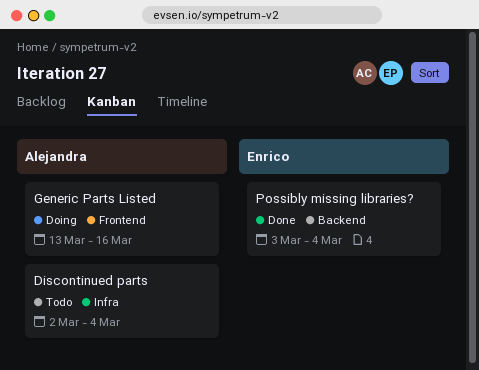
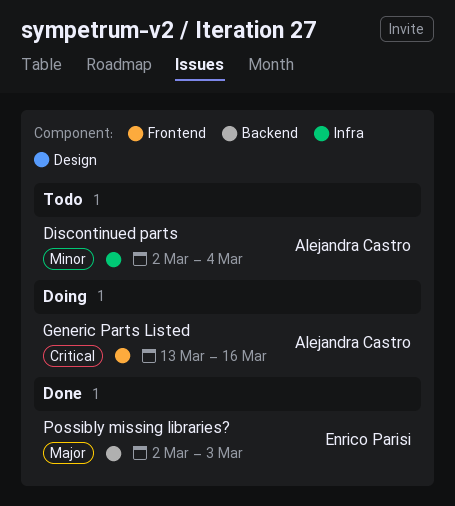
Possibly missing libraries?, start: Mar 3 -> Mar 2
Possibly missing libraries?, due: Mar 4 -> Mar 3

